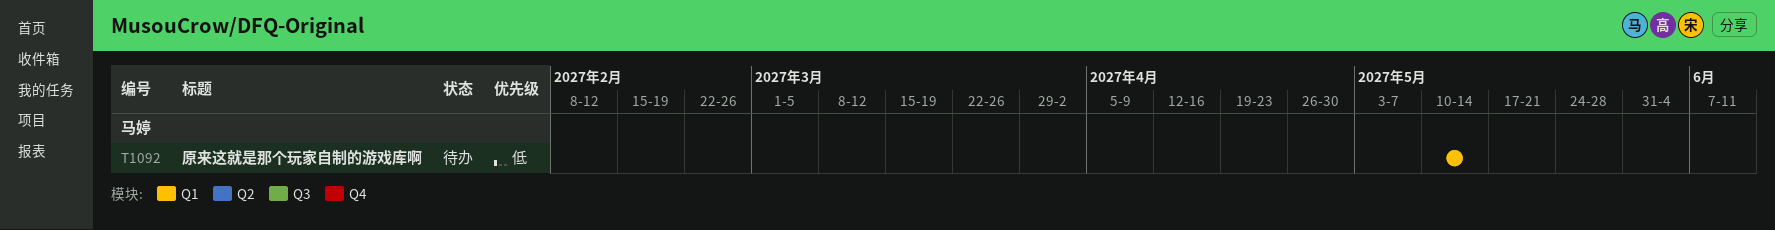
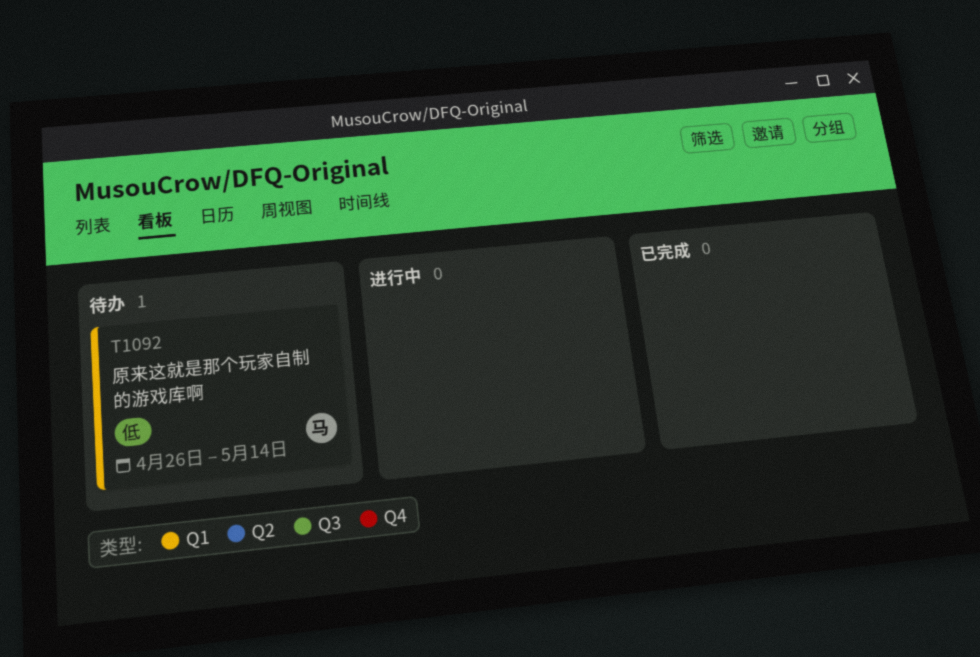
T1092, start: May 10 -> Apr 26

